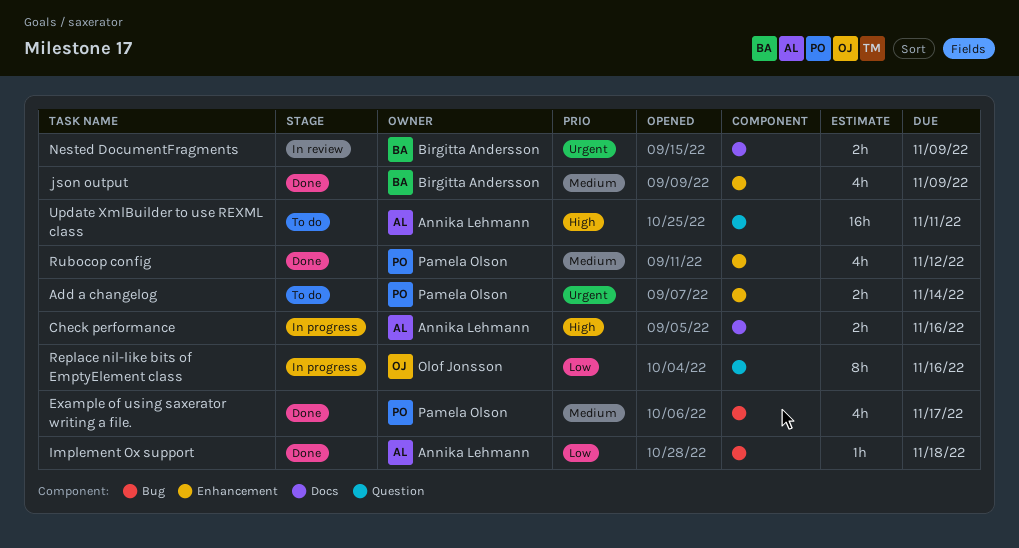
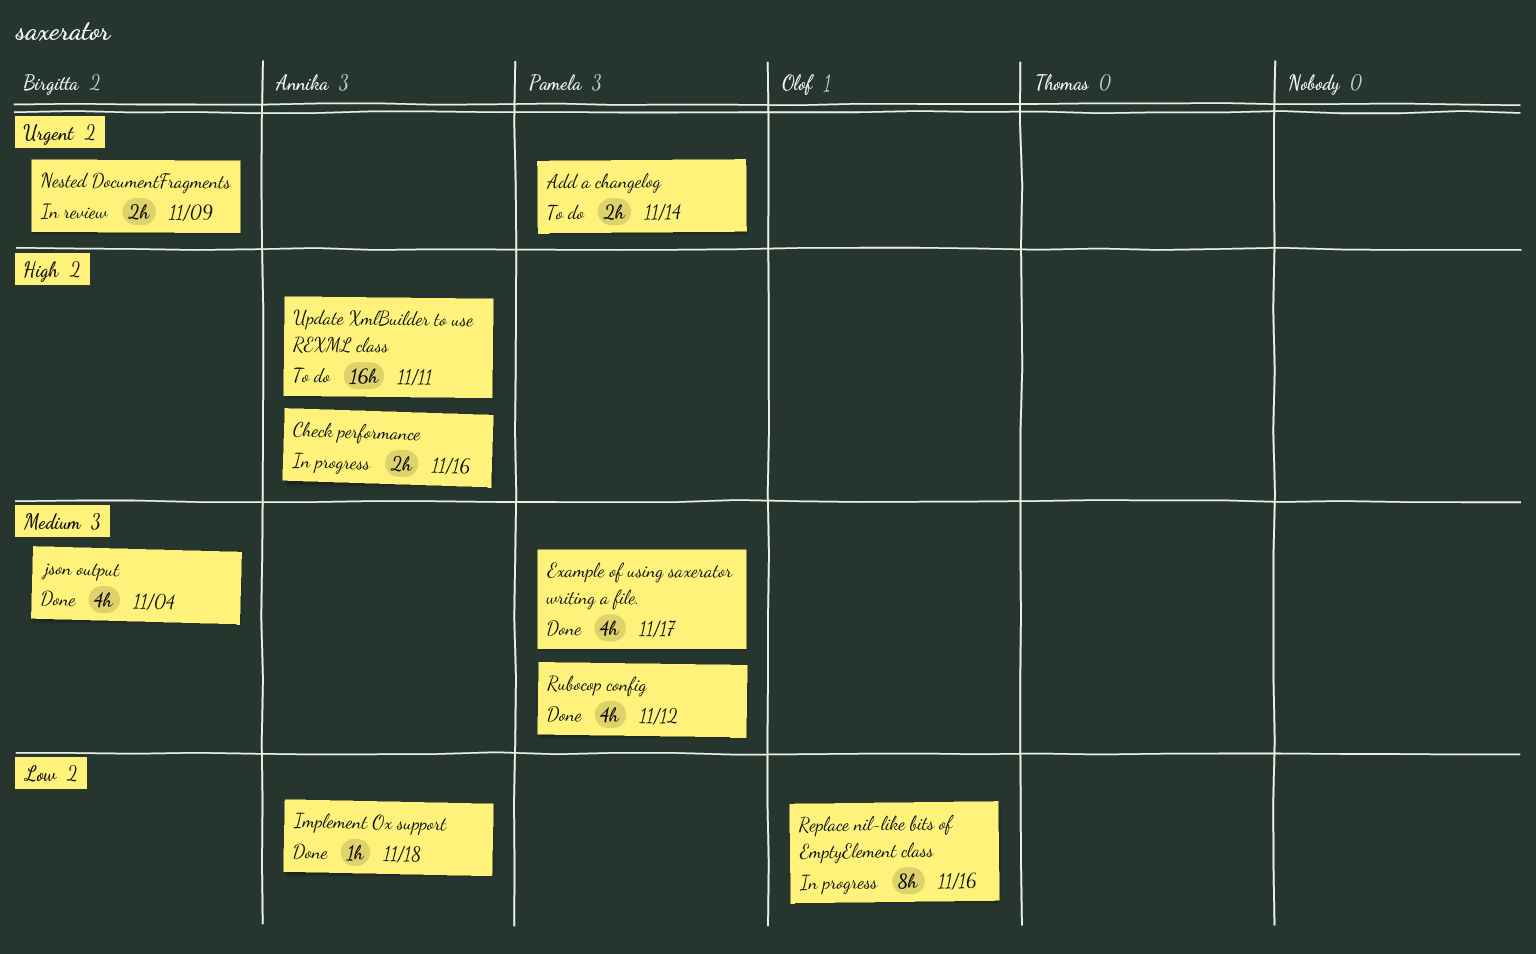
json output, due: Nov 9 -> Nov 4

